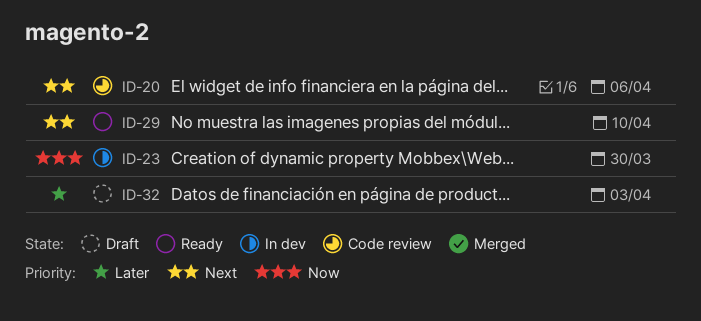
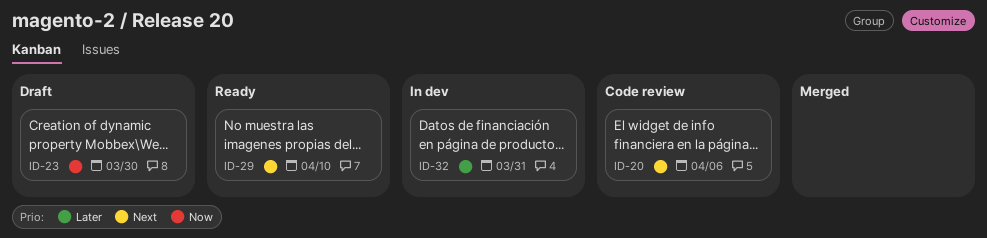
ID-23, status: In dev -> Draft
ID-32, status: Draft -> In dev
ID-32, due: Apr 3 -> Mar 31

